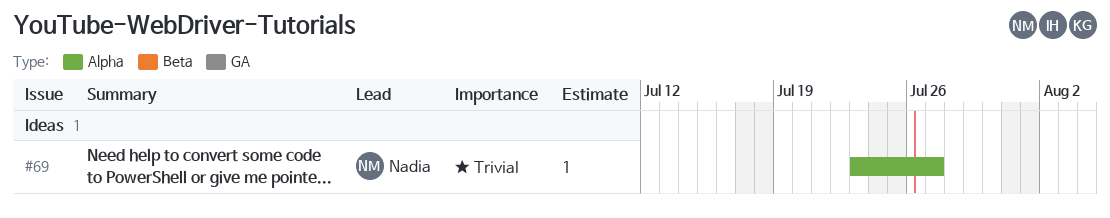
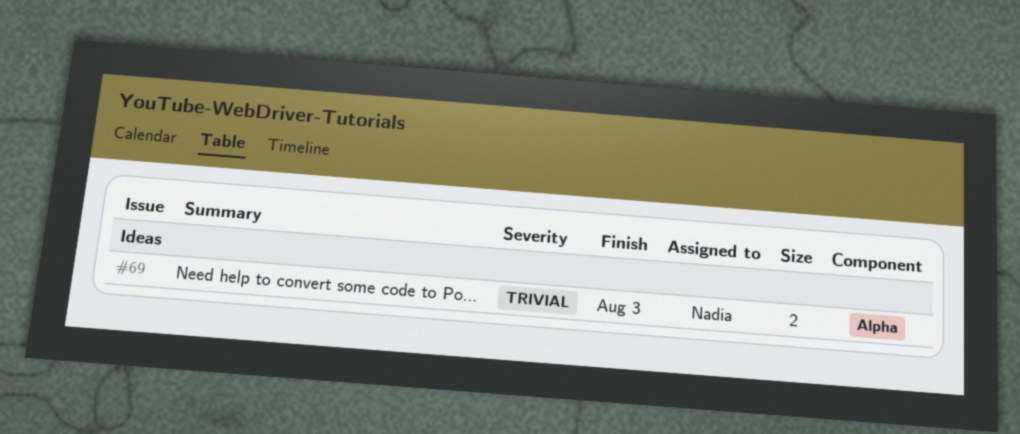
#69, estimate: 1 -> 2
#69, due: Jul 27 -> Aug 3

